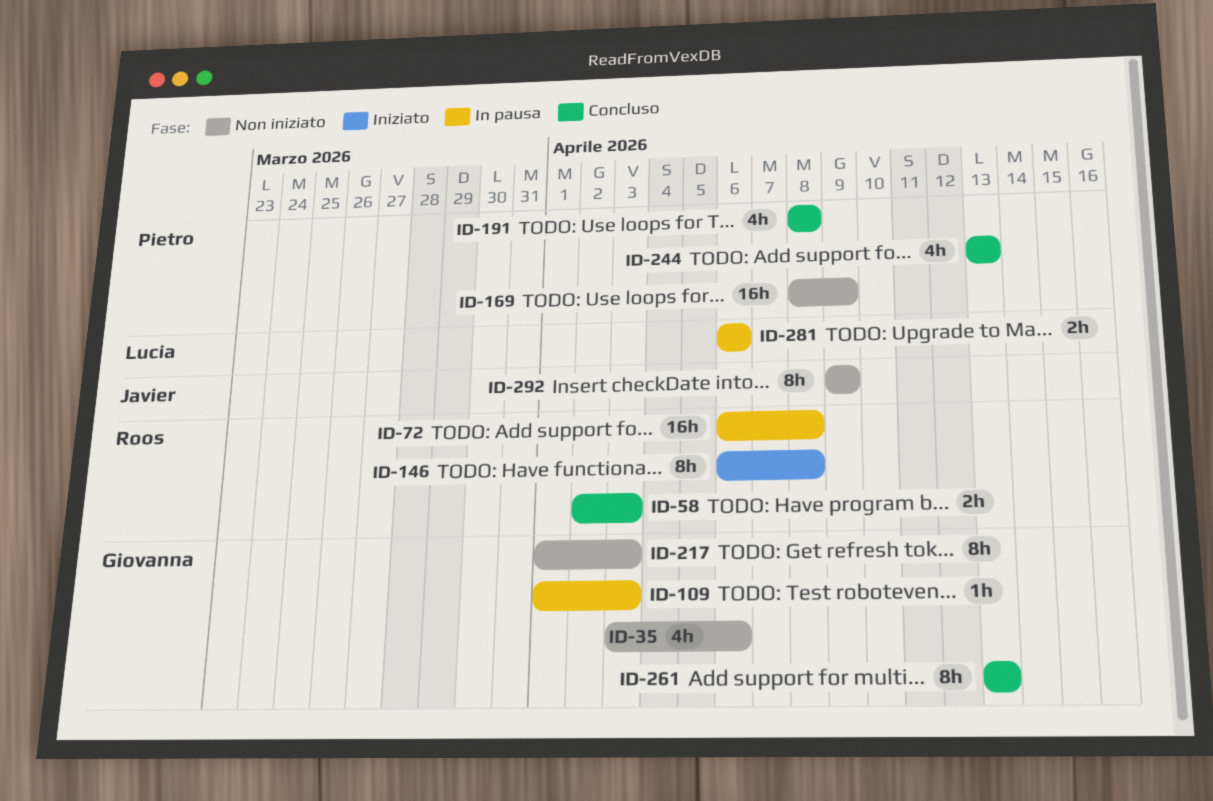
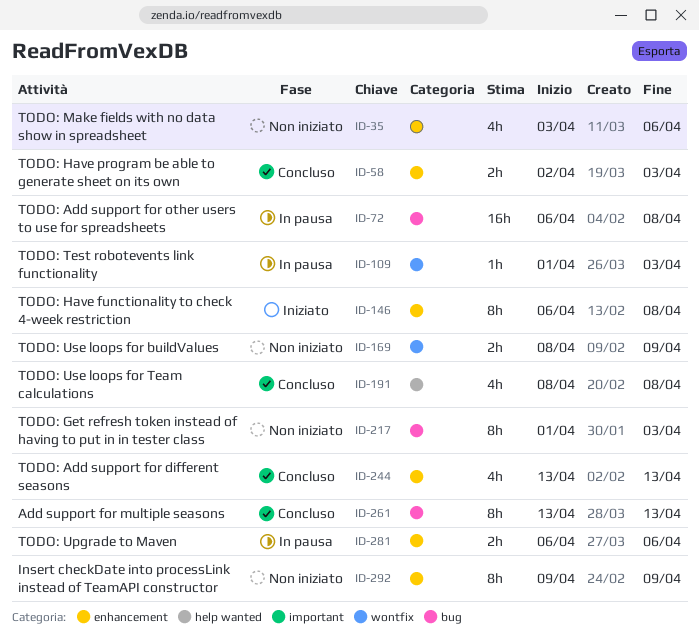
ID-169, estimate: 16h -> 2h

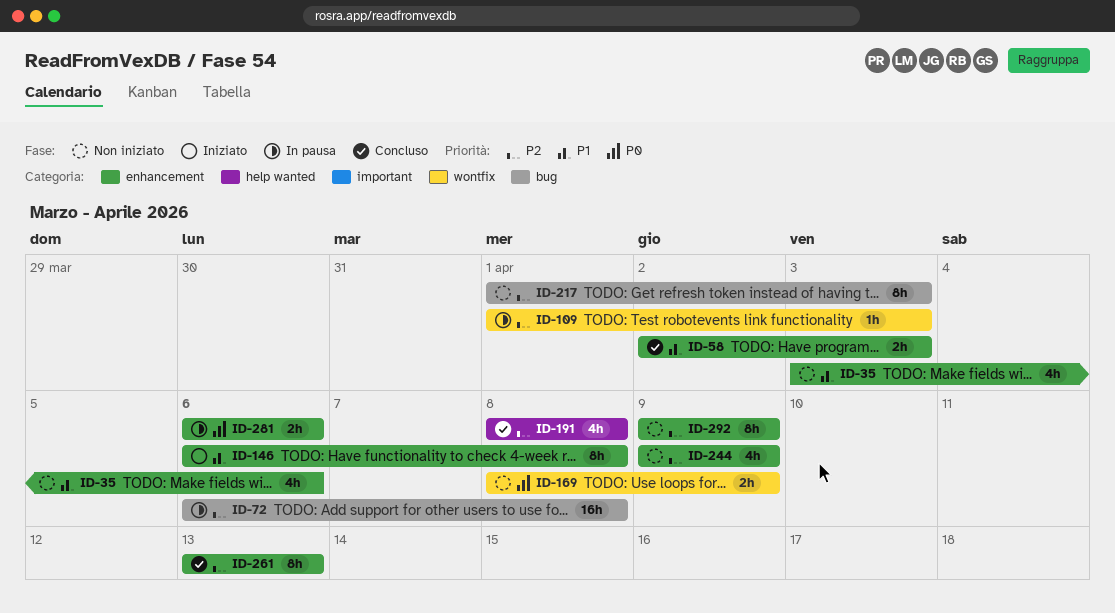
ID-244, status: Concluso -> Non iniziato
ID-244, start: Apr 13 -> Apr 9
ID-244, due: Apr 13 -> Apr 9
ID-261, label: bug -> enhancement

